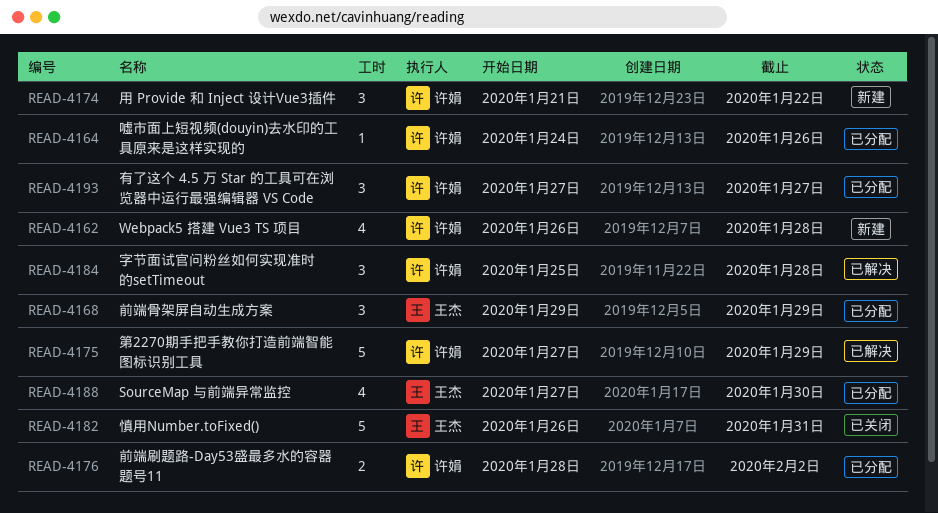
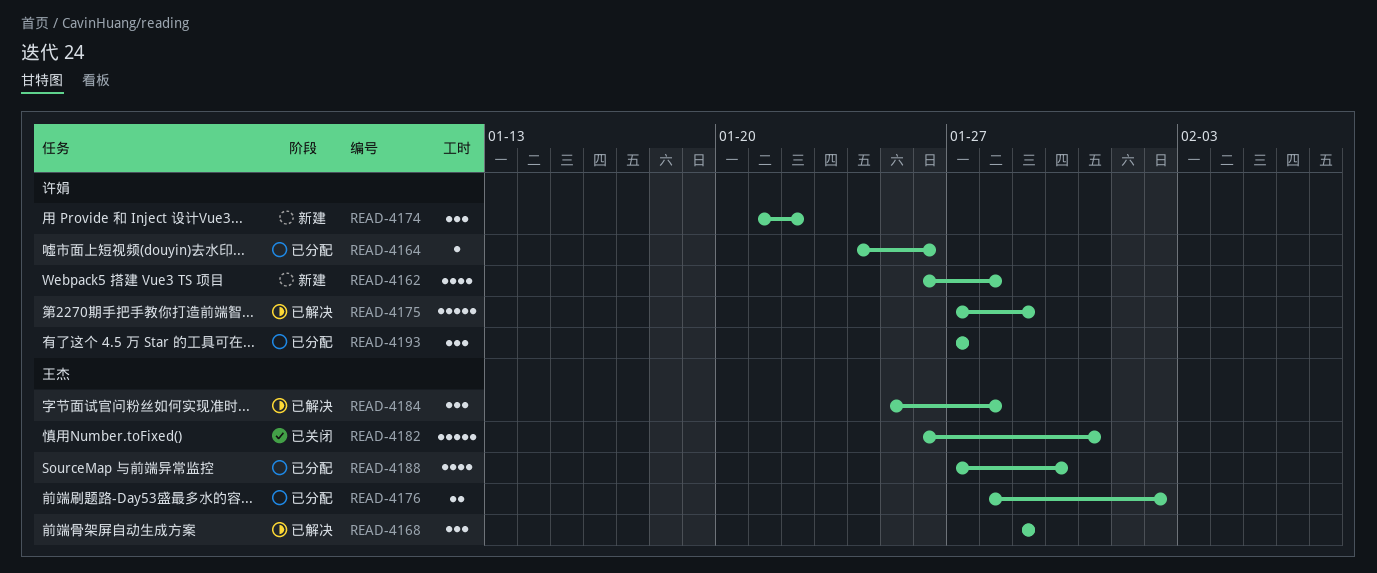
READ-4168, status: 已分配 -> 已解决
READ-4176, owner: 许娟 -> 王杰
READ-4184, owner: 许娟 -> 王杰

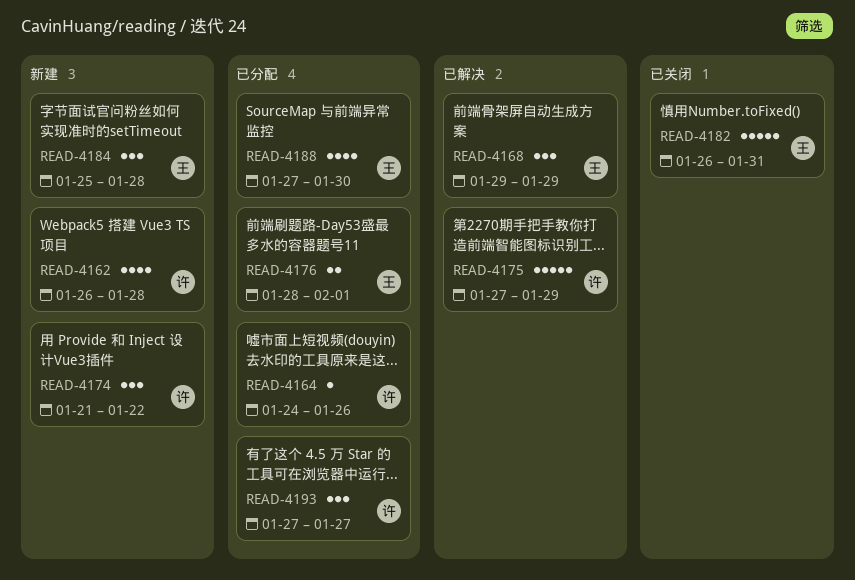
READ-4176, due: Feb 2 -> Feb 1
READ-4184, status: 已解决 -> 新建

